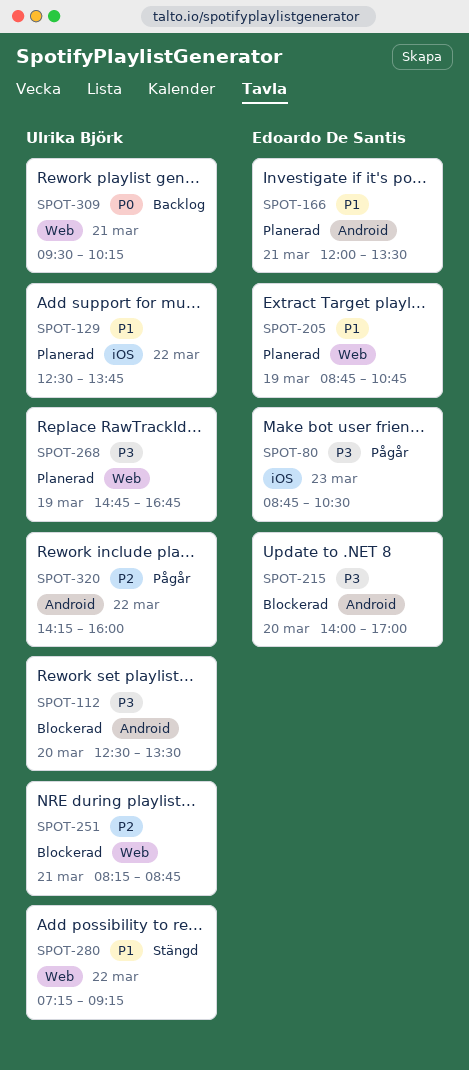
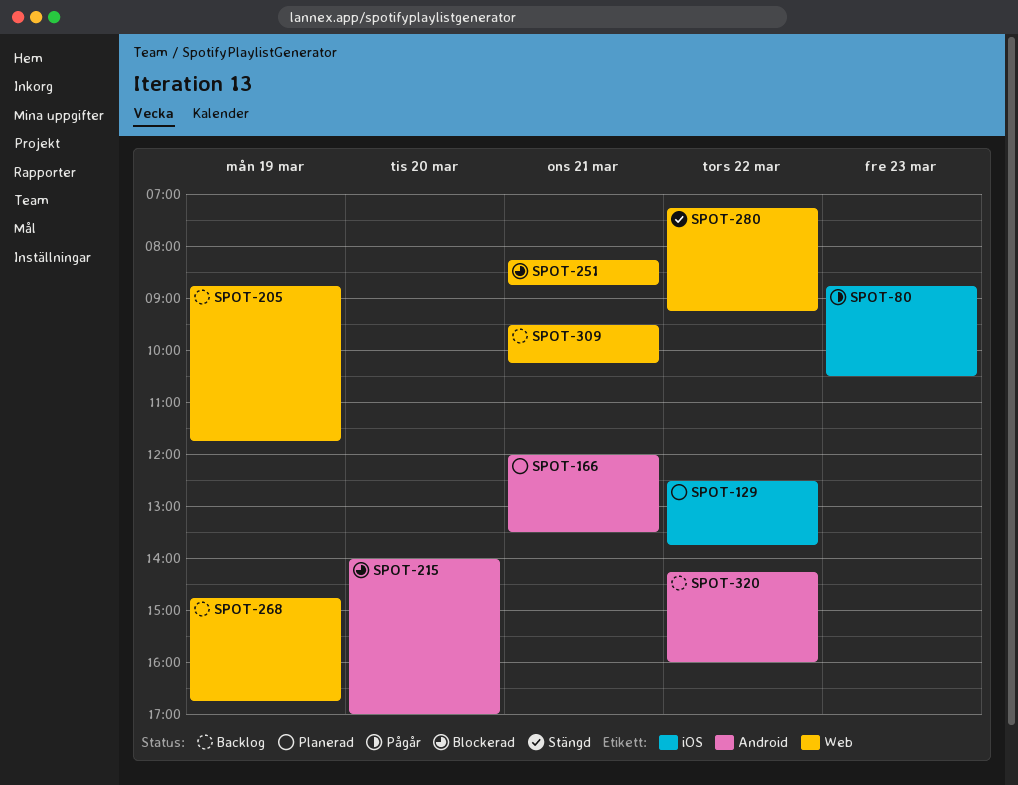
SPOT-112: present -> none
SPOT-205, status: Planerad -> Backlog
SPOT-205, ends: 10:45 -> 11:45
SPOT-268, status: Planerad -> Backlog
SPOT-320, status: Pågår -> Backlog

